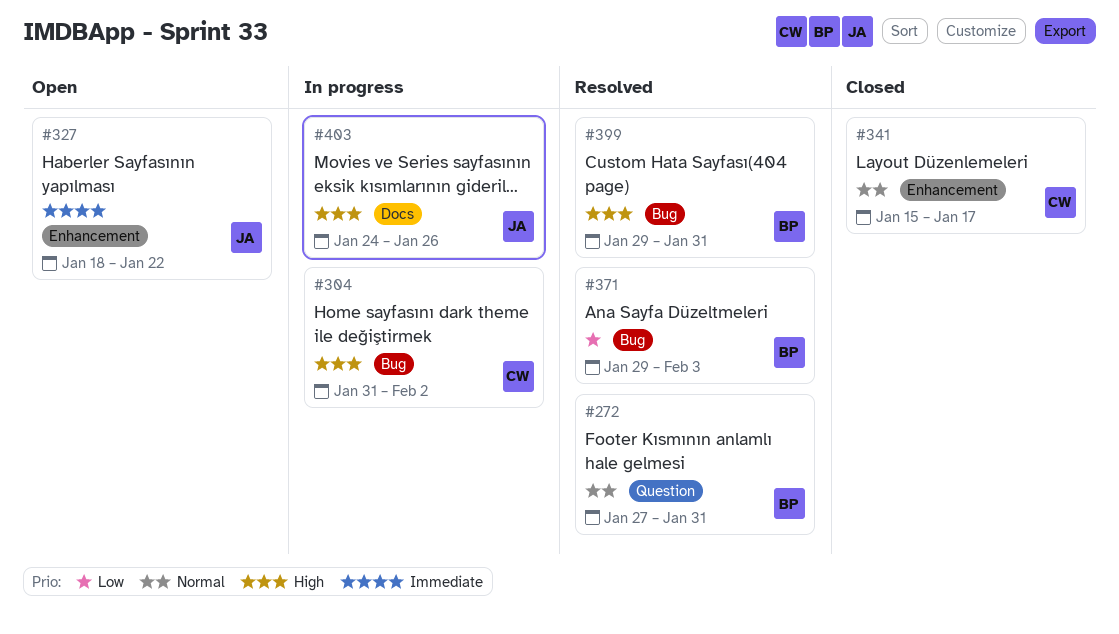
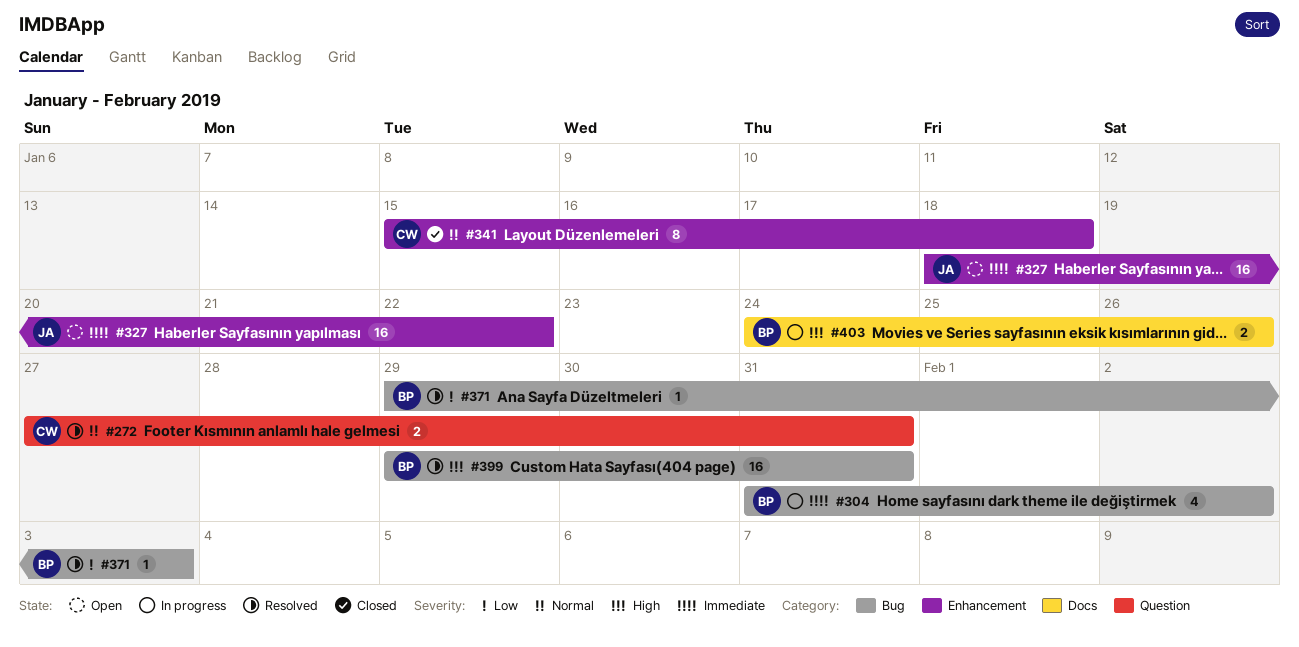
#272, owner: BP -> CW
#304, owner: CW -> BP
#304, priority: High -> Immediate
#341, due: Jan 17 -> Jan 18
#403, owner: JA -> BP

